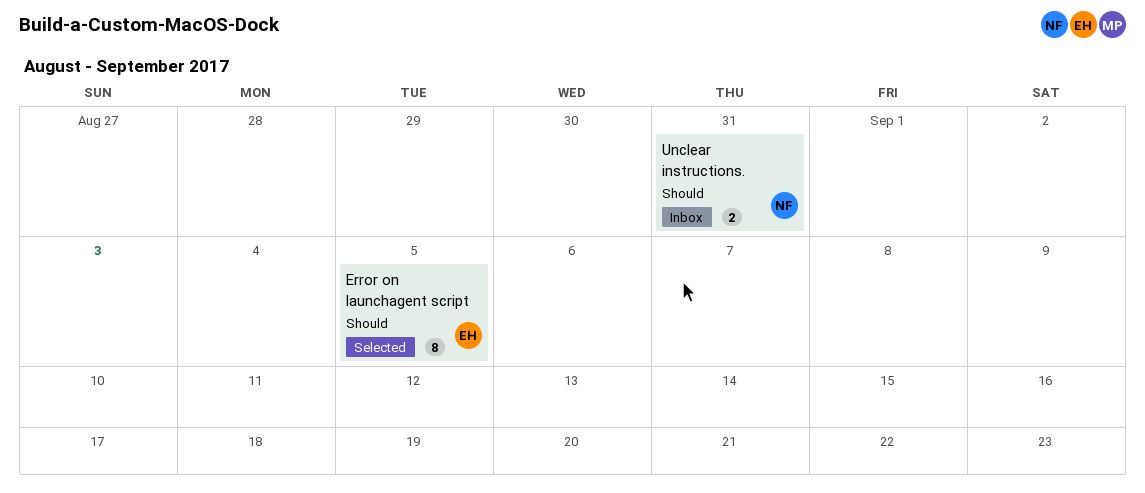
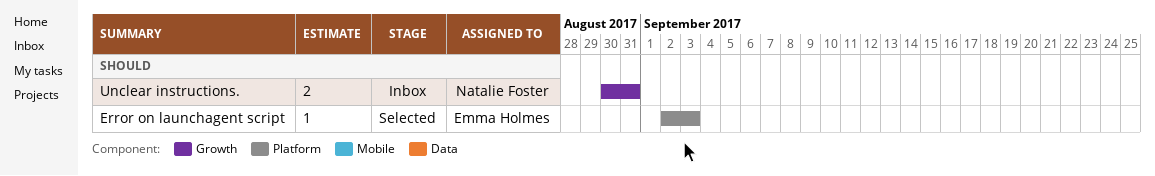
Error on launchagent script, estimate: 8 -> 1
Error on launchagent script, due: Sep 5 -> Sep 3

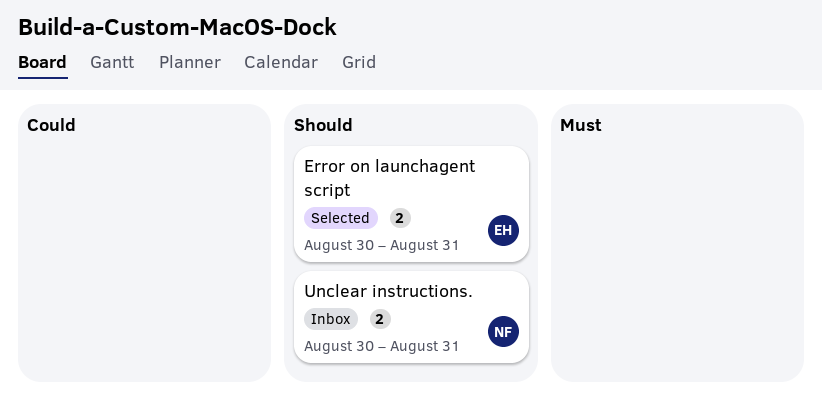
Error on launchagent script, estimate: 1 -> 2
Error on launchagent script, start: Sep 2 -> Aug 30
Error on launchagent script, due: Sep 3 -> Aug 31

